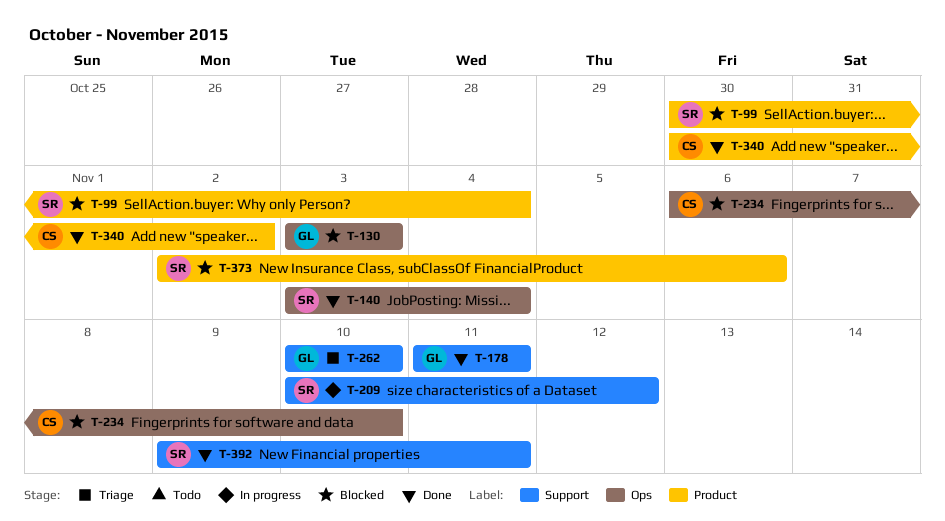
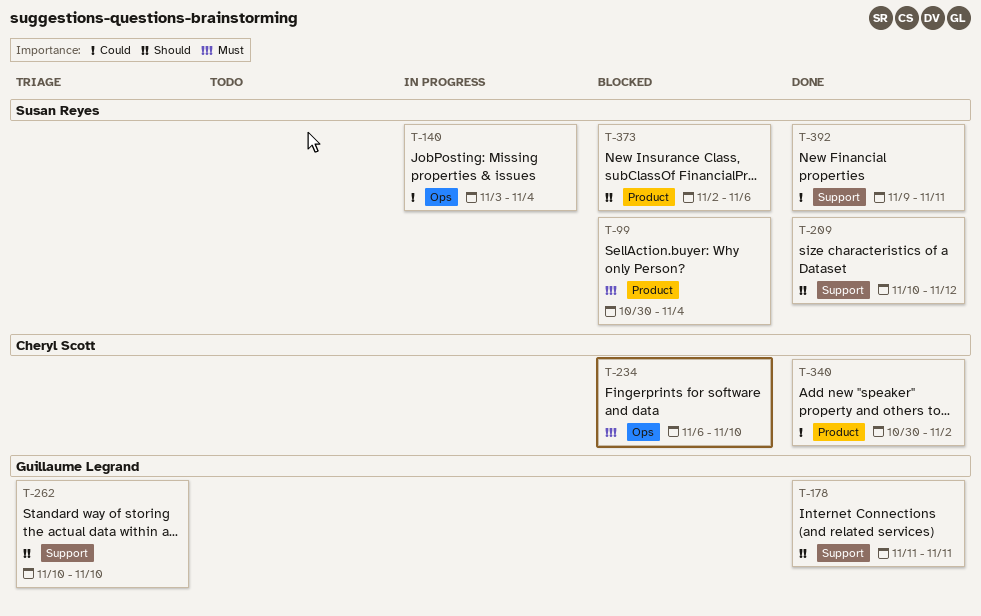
T-130: present -> none
T-140, status: Done -> In progress
T-209, status: In progress -> Done

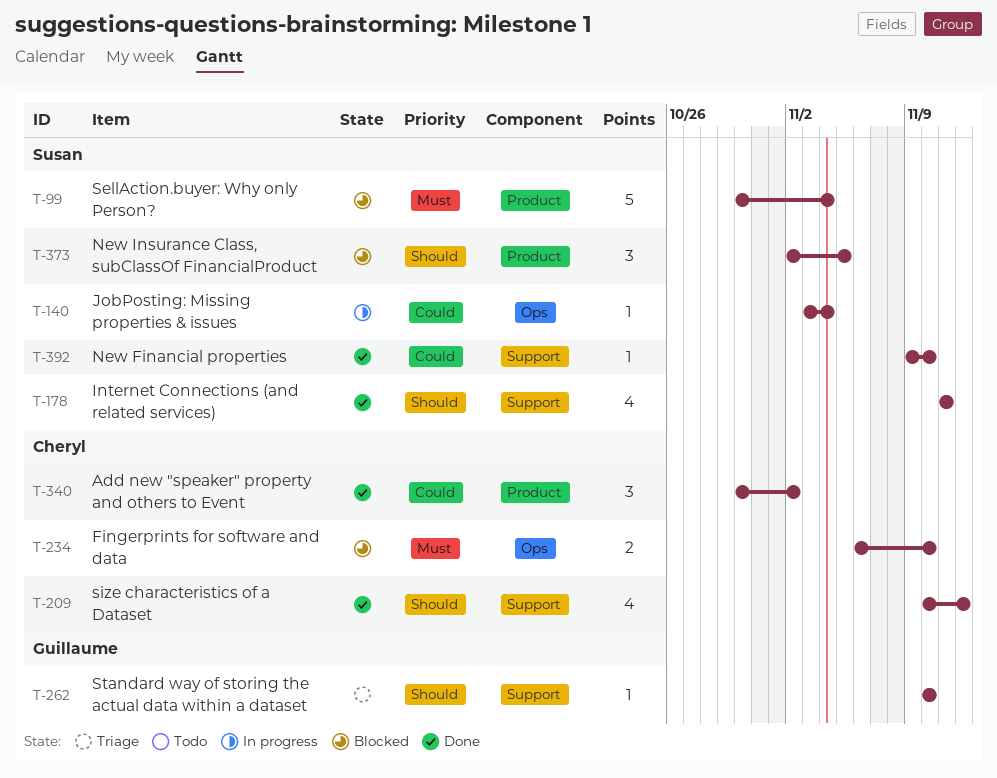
T-178, owner: Guillaume Legrand -> Susan Reyes
T-209, owner: Susan Reyes -> Cheryl Scott
T-373, due: Nov 6 -> Nov 5
T-392, due: Nov 11 -> Nov 10

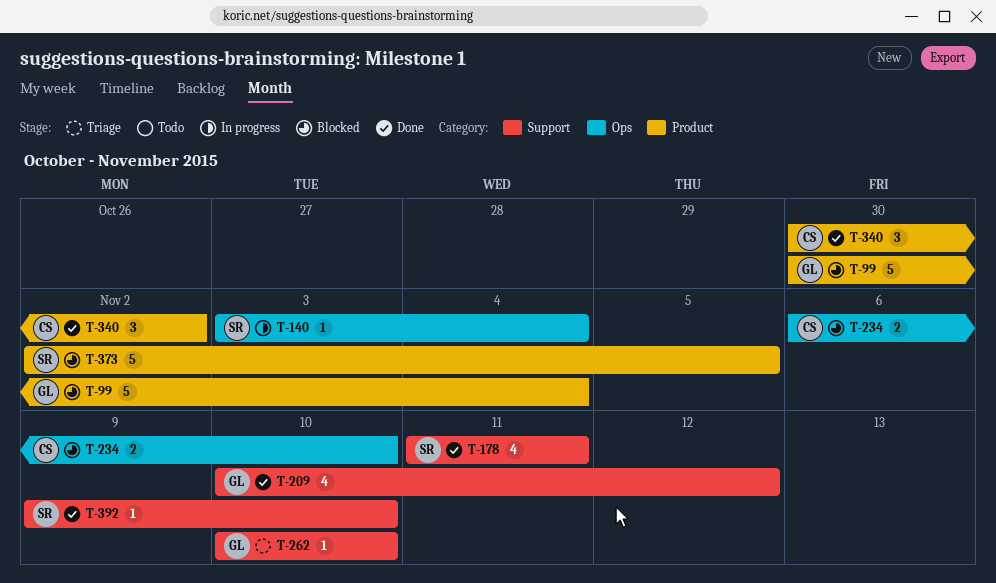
T-99, owner: Susan -> Guillaume
T-209, owner: Cheryl -> Guillaume
T-373, estimate: 3 -> 5

